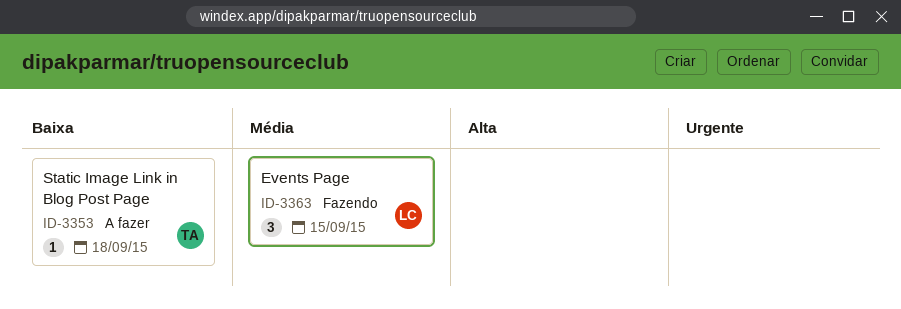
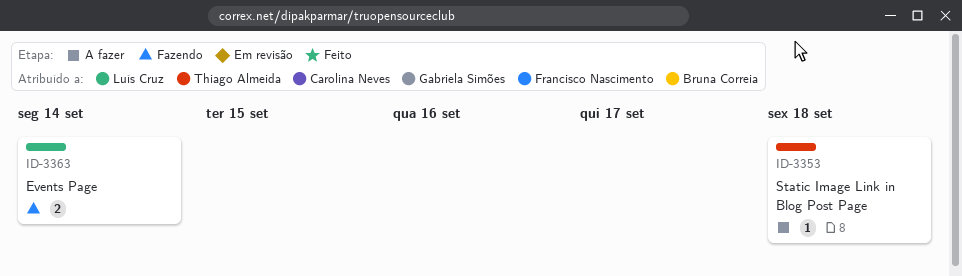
ID-3363, estimate: 3 -> 2
ID-3363, due: Sep 15 -> Sep 14

